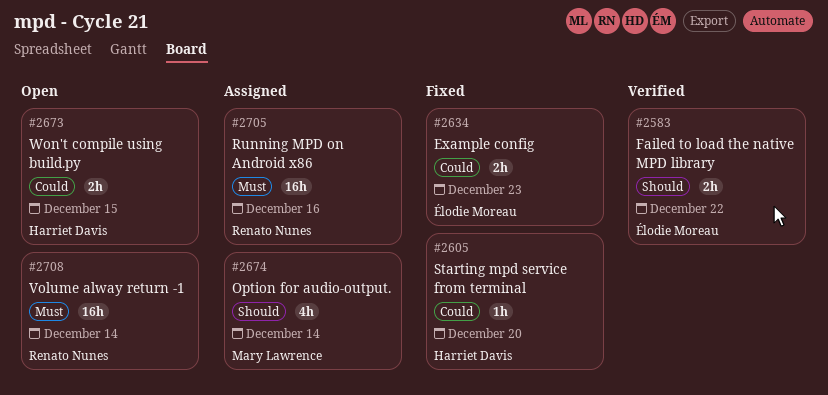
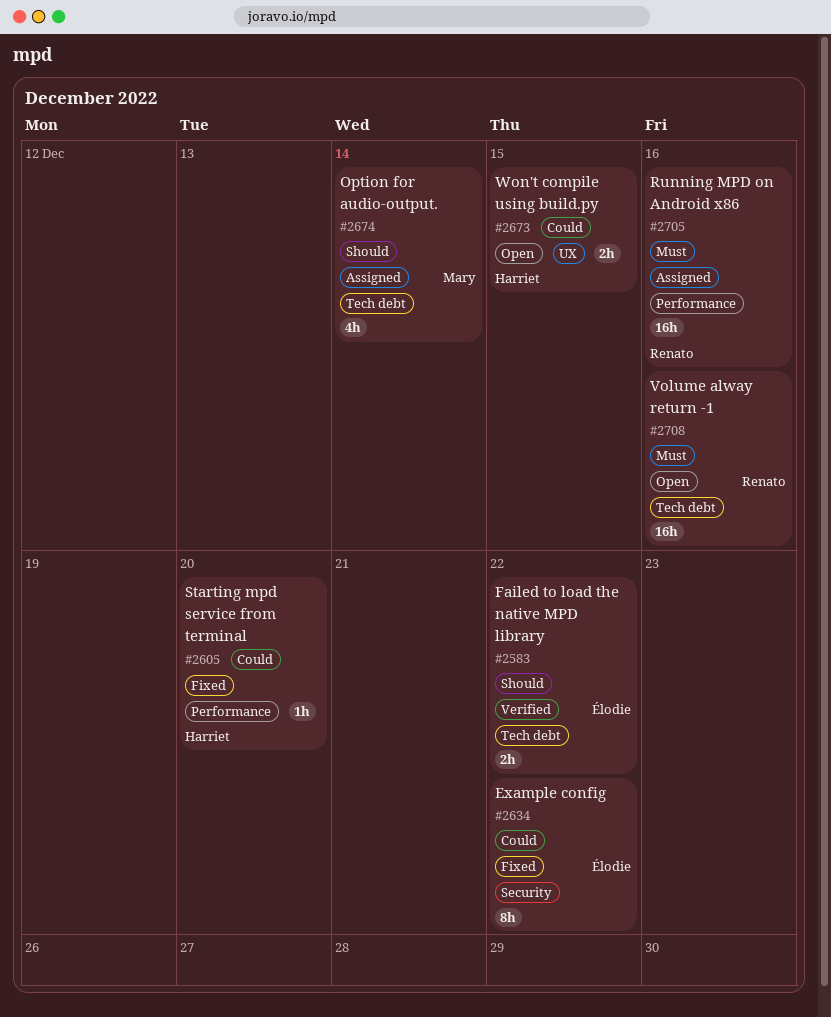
#2634, estimate: 2h -> 8h
#2634, due: Dec 23 -> Dec 22
#2708, due: Dec 14 -> Dec 16

